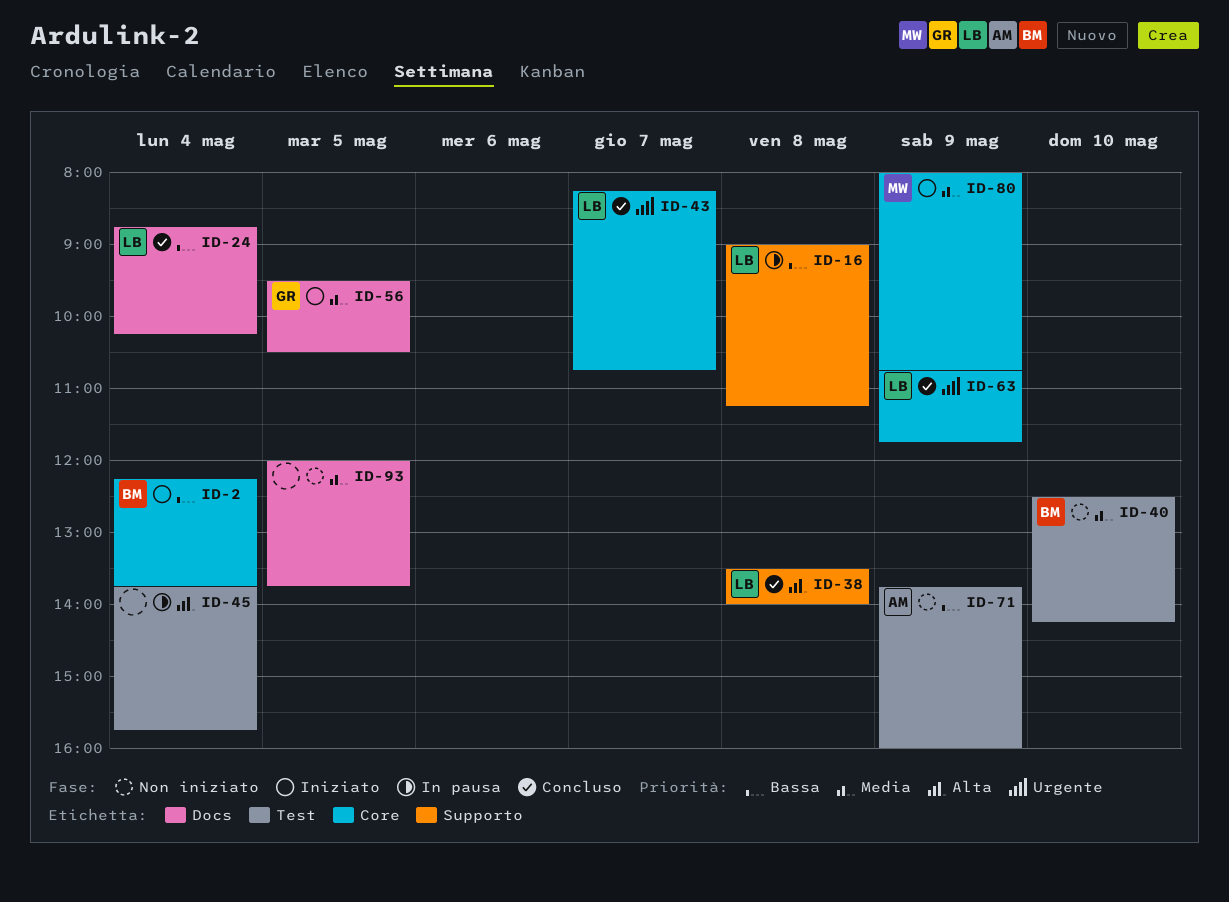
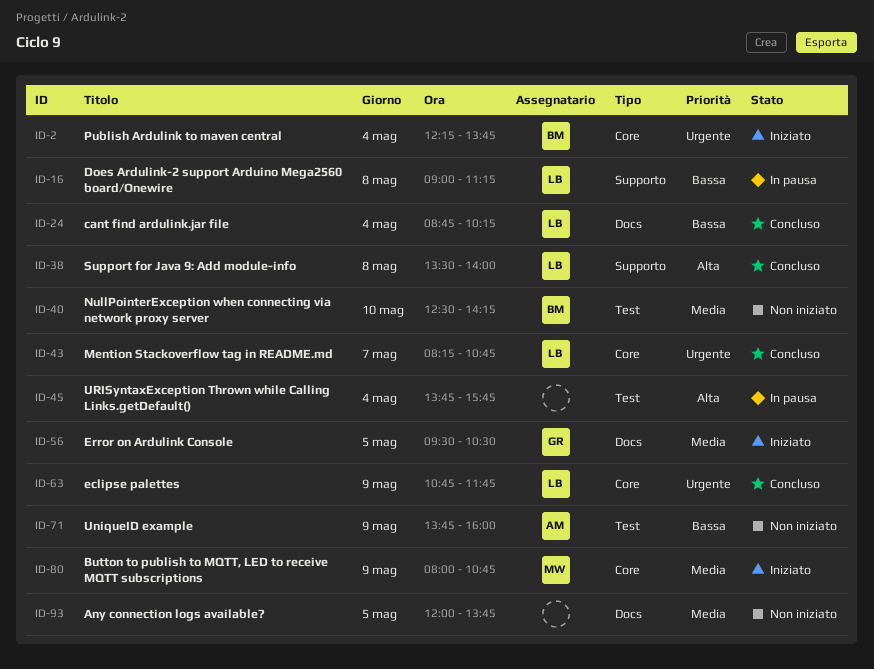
ID-2, priority: Bassa -> Urgente

